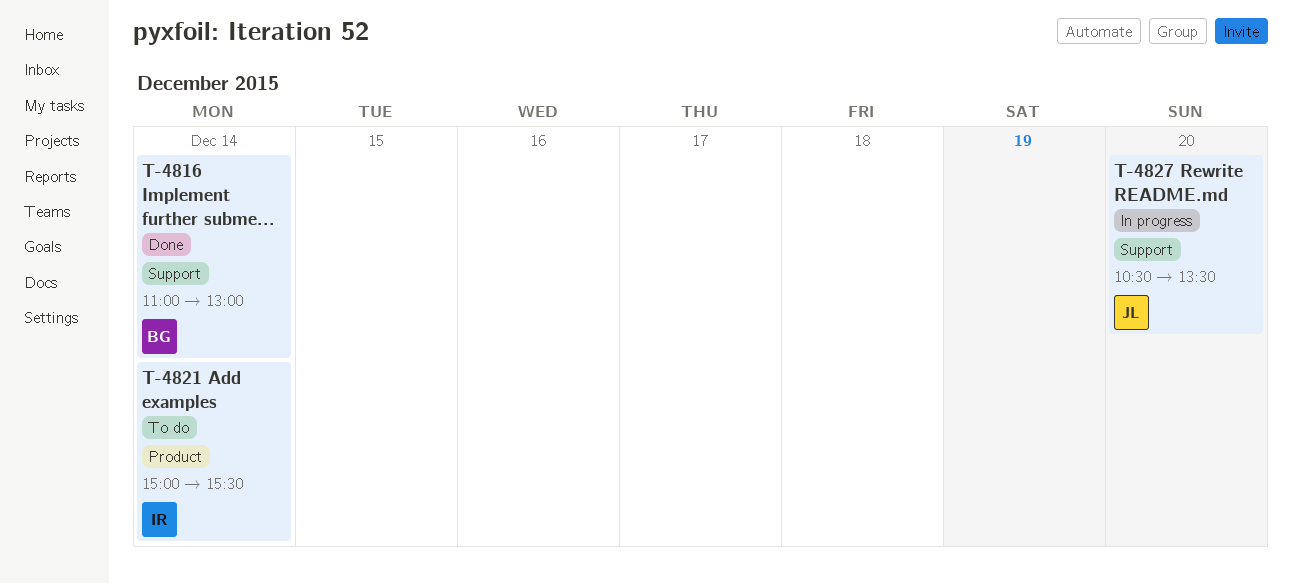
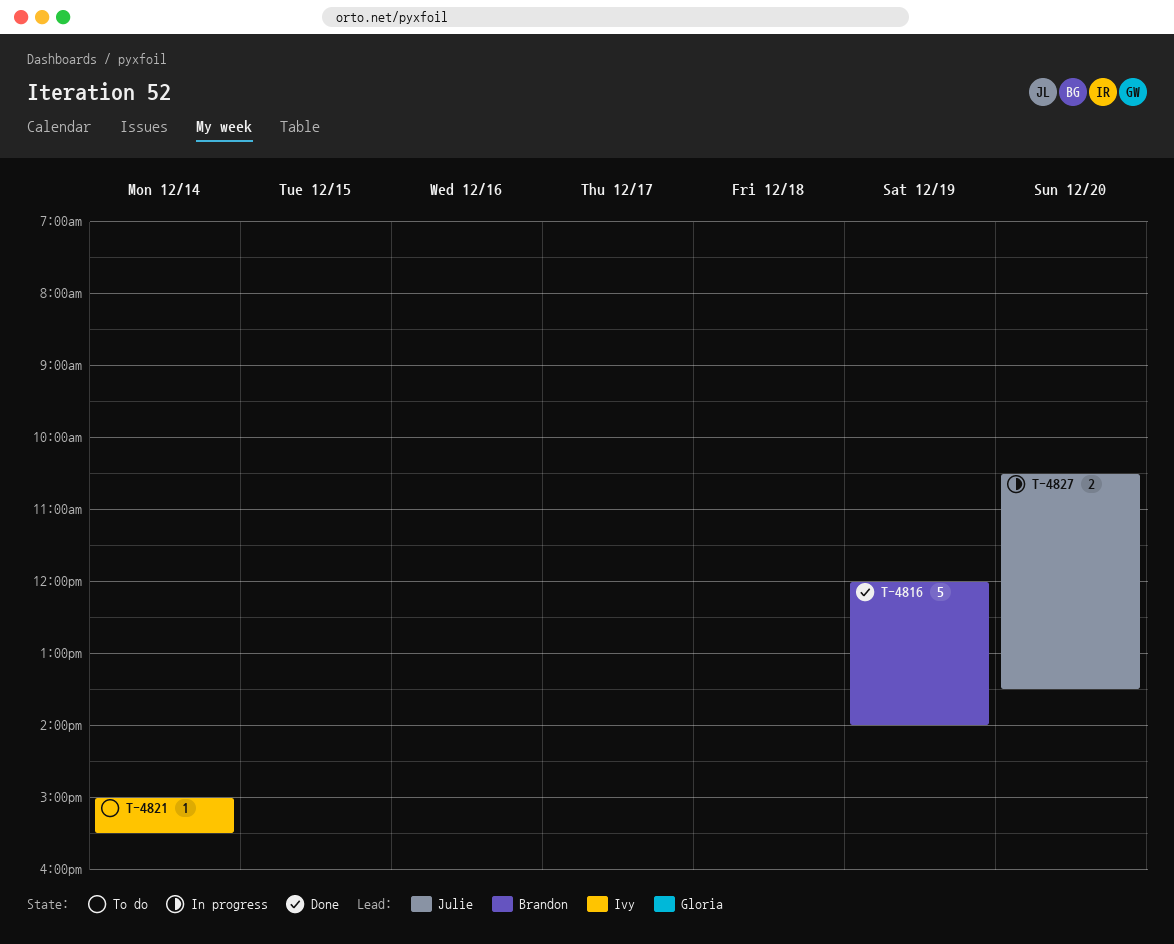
T-4816, day: Dec 14 -> Dec 19
T-4816, begins: 11:00 -> 12:00
T-4816, ends: 13:00 -> 14:00

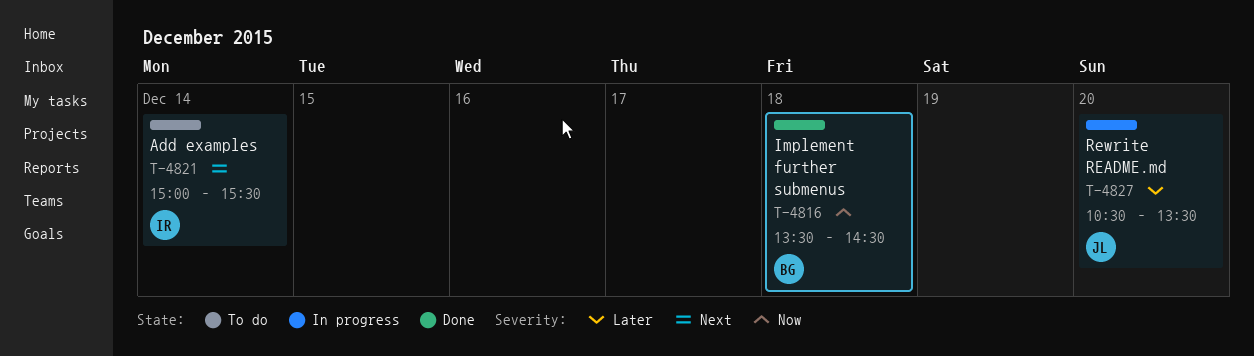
T-4816, day: Dec 19 -> Dec 18
T-4816, begins: 12:00 -> 13:30
T-4816, ends: 14:00 -> 14:30

